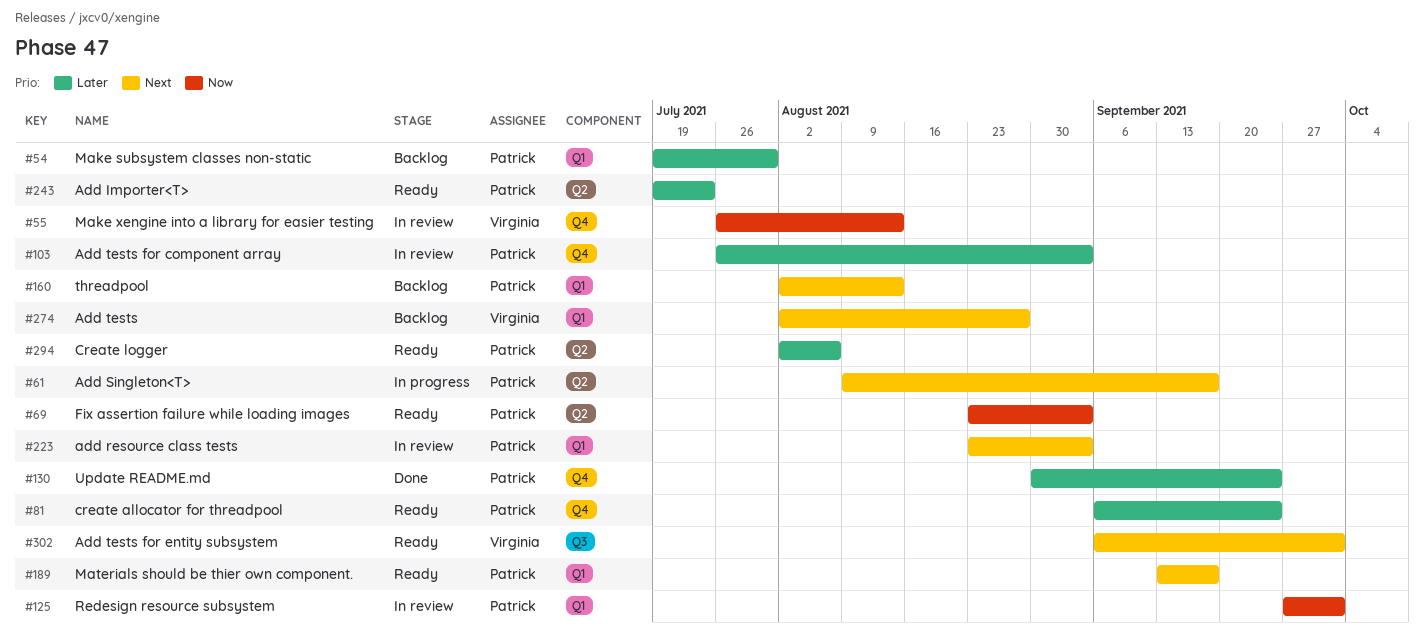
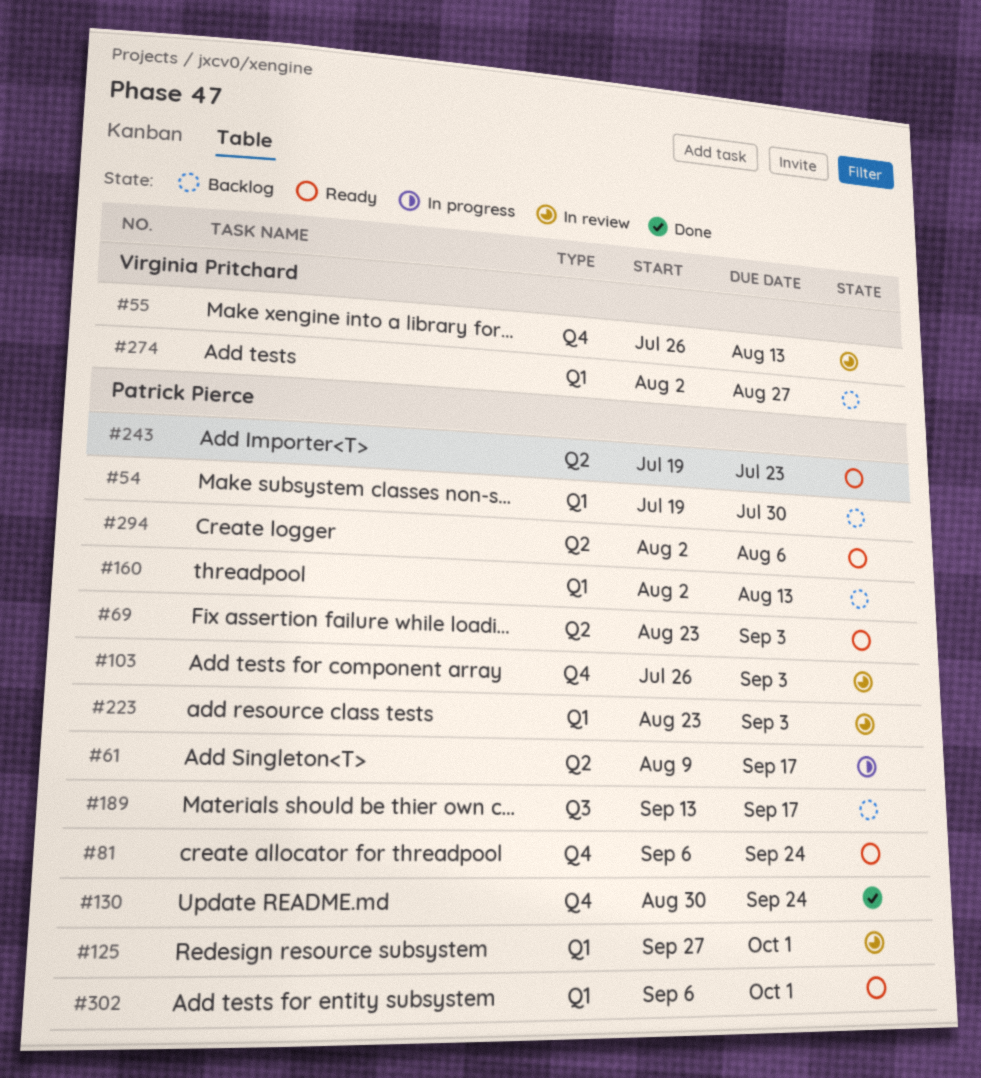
#189, status: Ready -> Backlog
#189, label: Q1 -> Q3
#302, owner: Virginia Pritchard -> Patrick Pierce
#302, label: Q3 -> Q1

